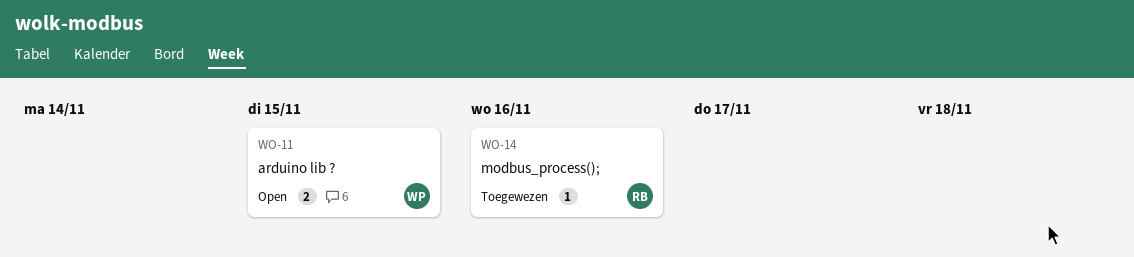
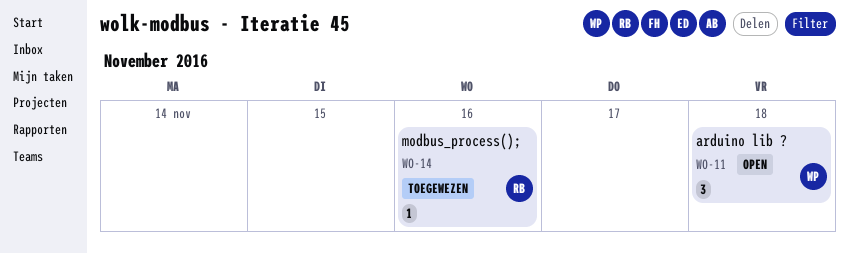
WO-11, estimate: 2 -> 3
WO-11, due: Nov 15 -> Nov 18

